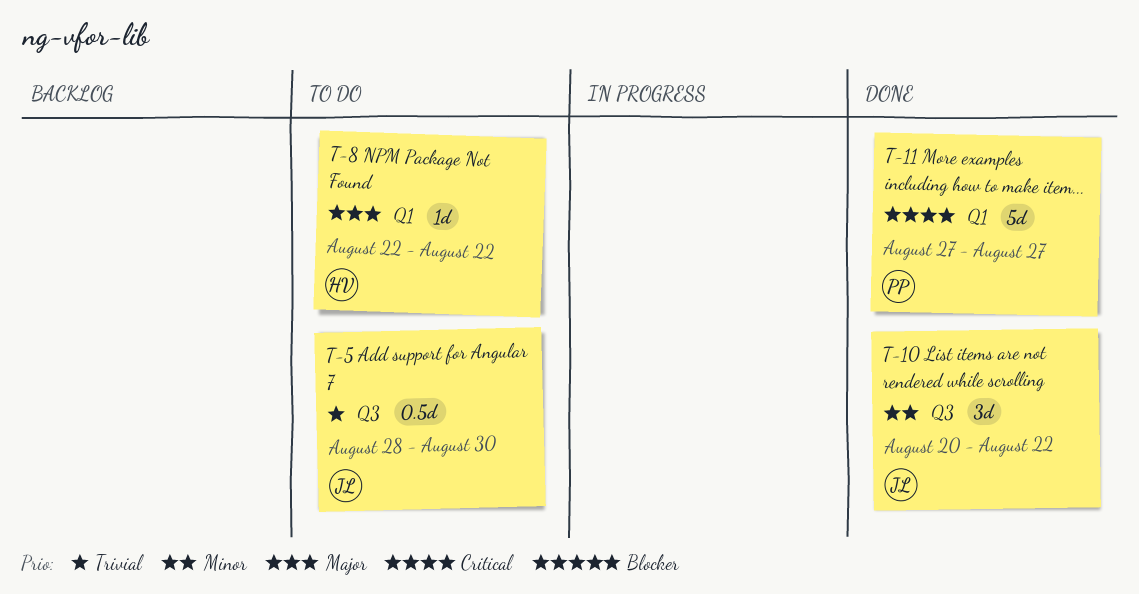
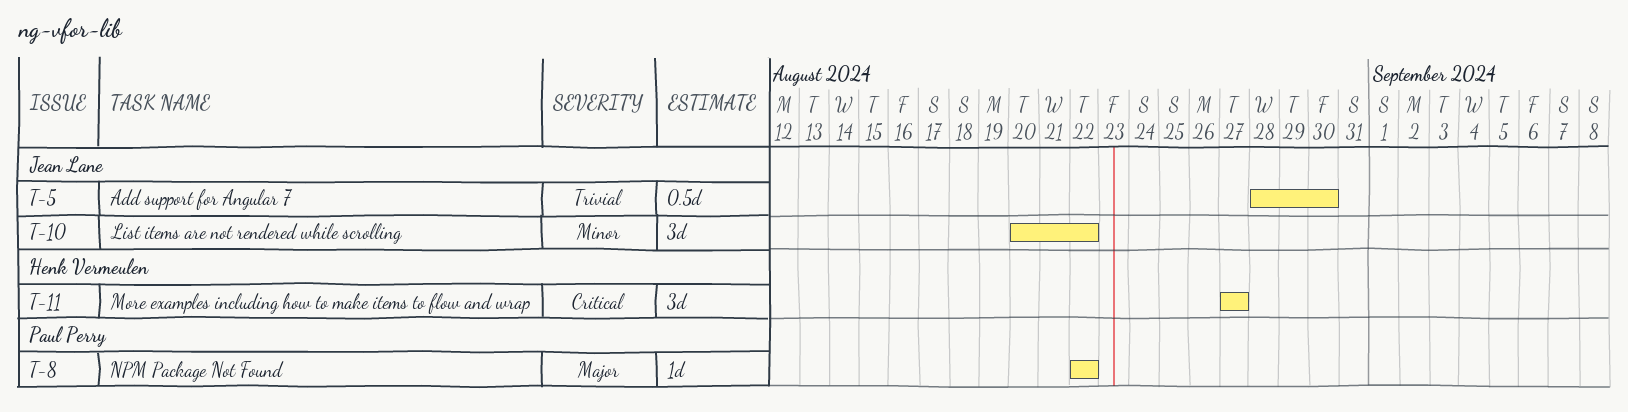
T-8, owner: Henk Vermeulen -> Paul Perry
T-11, owner: Paul Perry -> Henk Vermeulen
T-11, estimate: 5d -> 3d

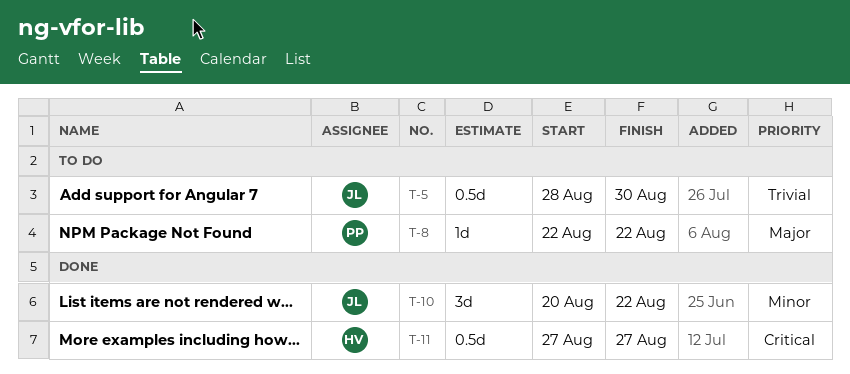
T-11, estimate: 3d -> 0.5d

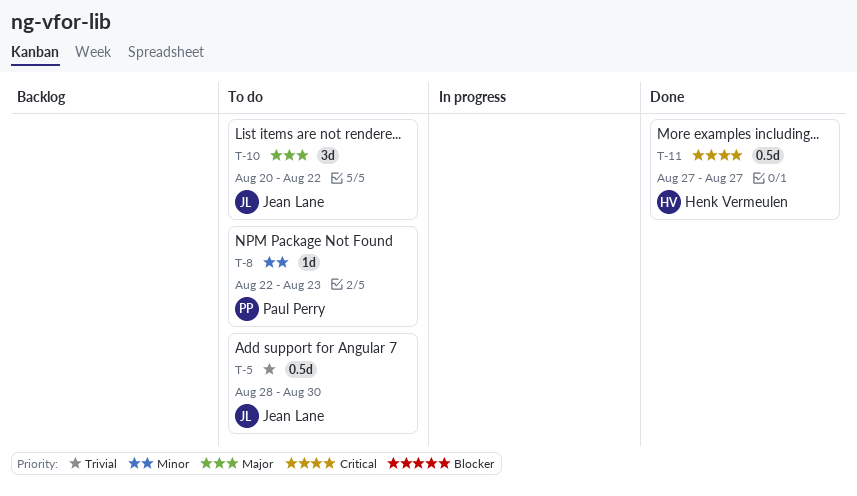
T-8, priority: Major -> Minor
T-8, due: Aug 22 -> Aug 23
T-10, status: Done -> To do
T-10, priority: Minor -> Major

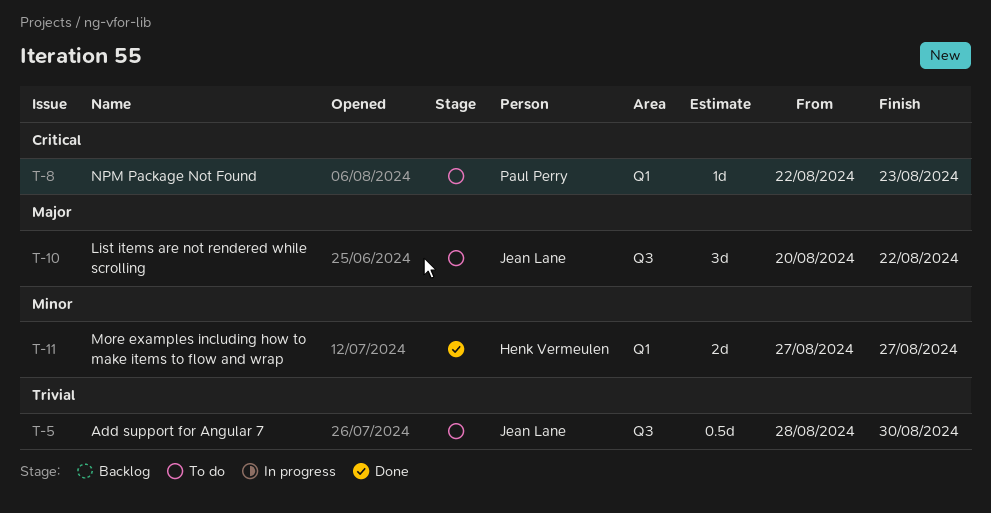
T-8, priority: Minor -> Critical
T-11, priority: Critical -> Minor
T-11, estimate: 0.5d -> 2d

